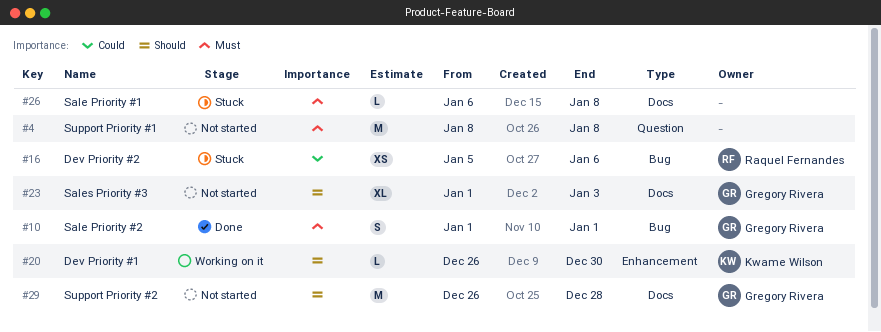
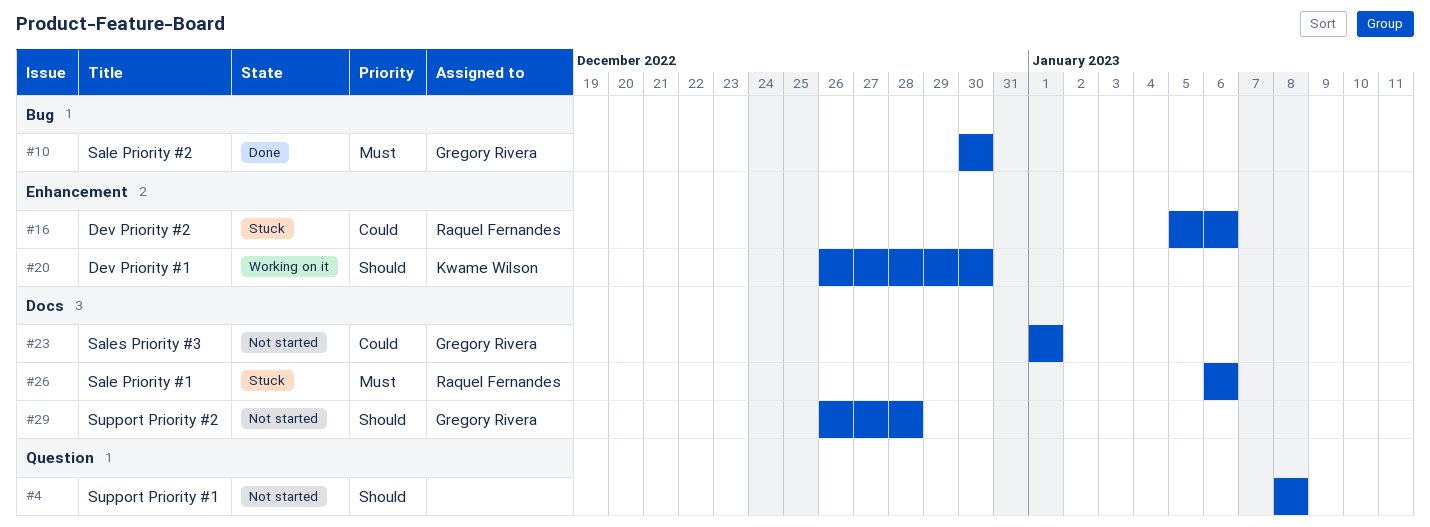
#4, priority: Must -> Should
#10, start: Jan 1 -> Dec 30
#10, due: Jan 1 -> Dec 30
#16, label: Bug -> Enhancement
#23, priority: Should -> Could
#23, due: Jan 3 -> Jan 1
#26, owner: none -> Raquel Fernandes
#26, due: Jan 8 -> Jan 6

